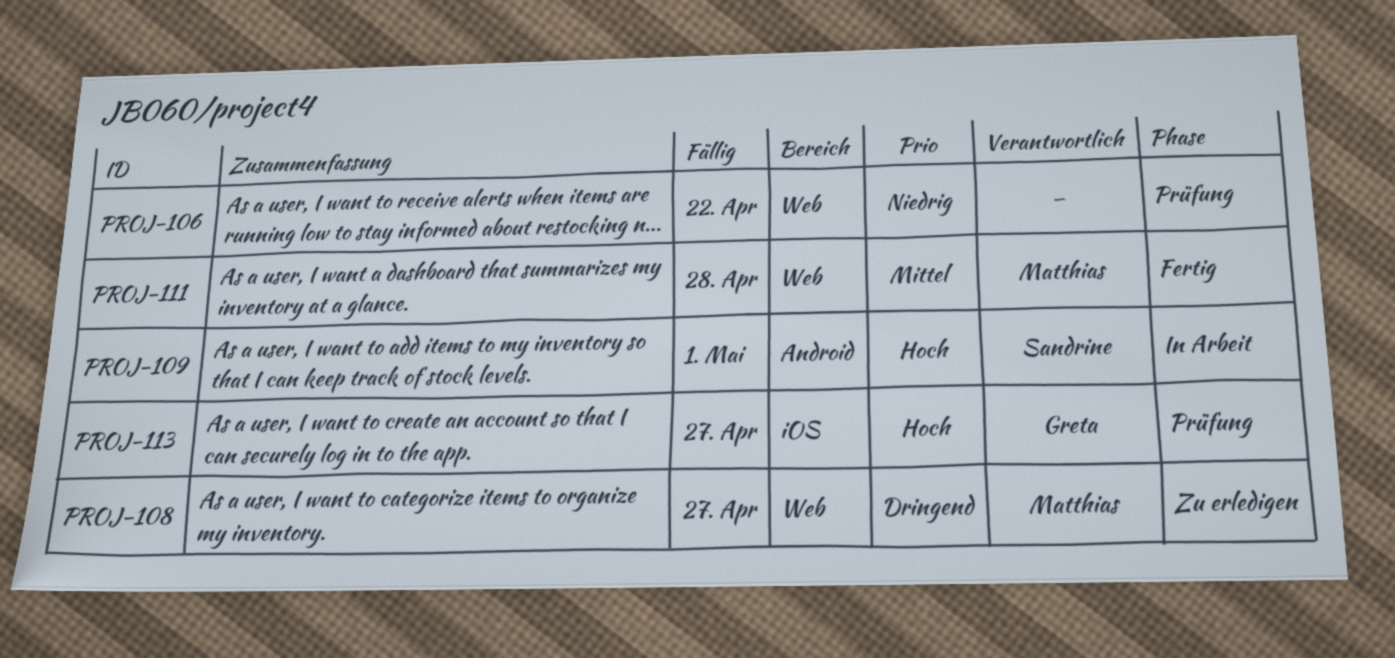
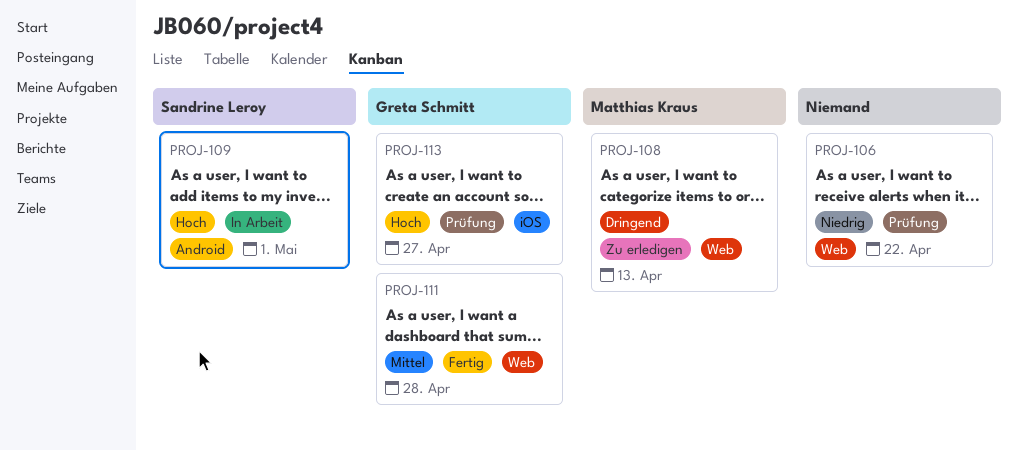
PROJ-108, due: Apr 27 -> Apr 13
PROJ-111, owner: Matthias Kraus -> Greta Schmitt

